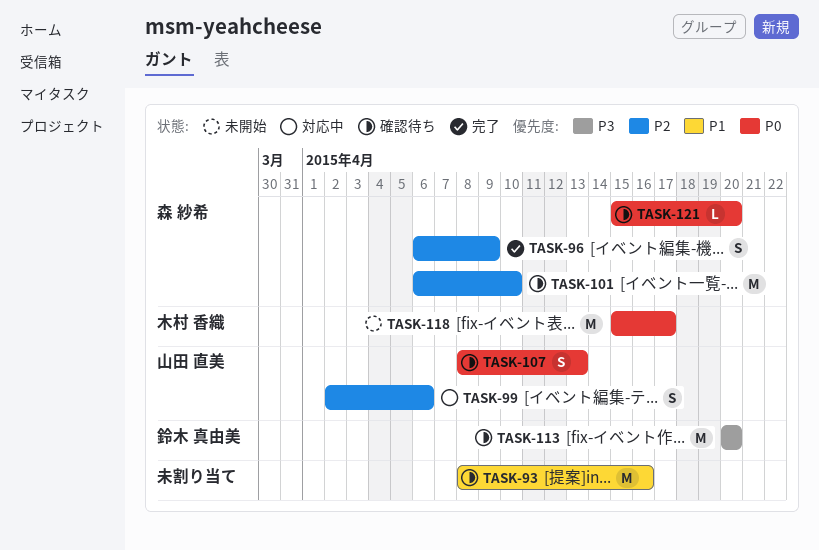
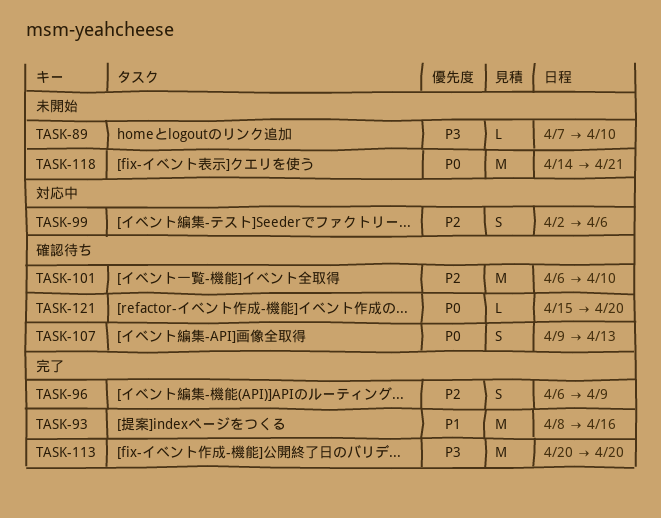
TASK-89: none -> present
TASK-93, status: 確認待ち -> 完了
TASK-107, start: Apr 8 -> Apr 9
TASK-113, status: 確認待ち -> 完了
TASK-118, start: Apr 15 -> Apr 14
TASK-118, due: Apr 17 -> Apr 21

